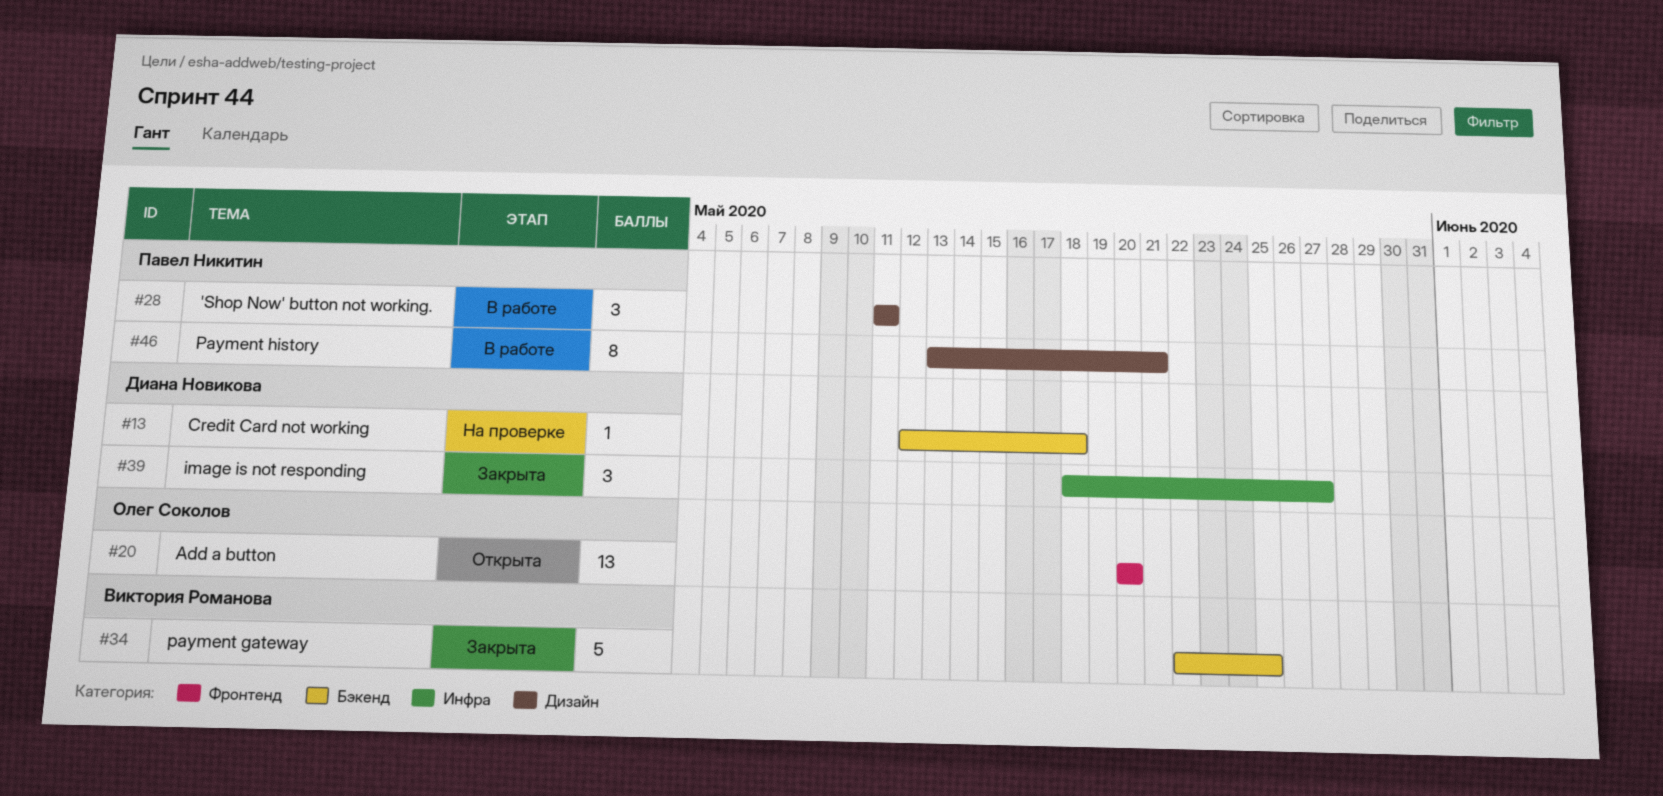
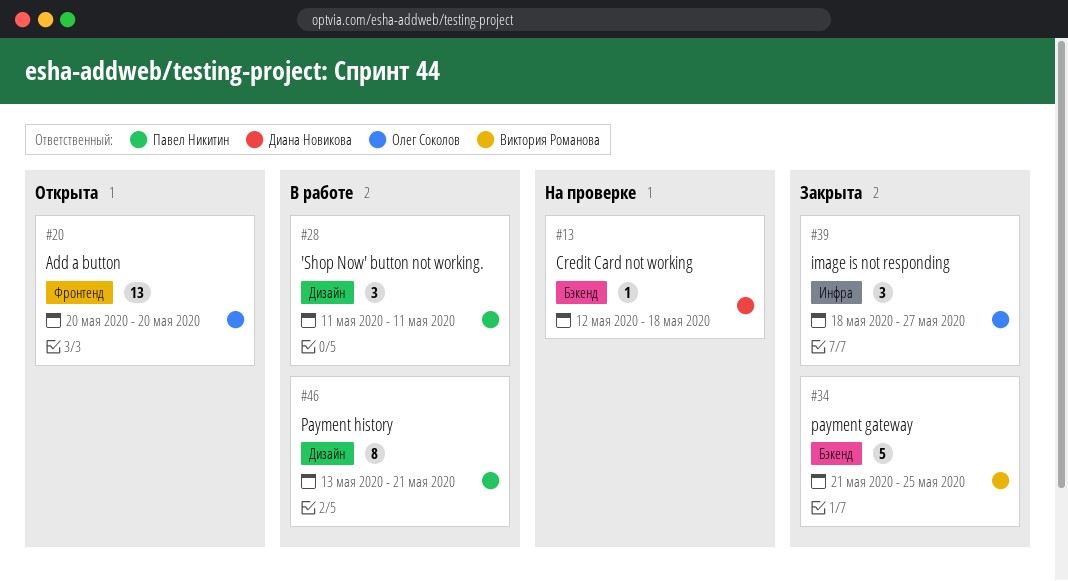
#34, start: May 22 -> May 21
#39, owner: Диана Новикова -> Олег Соколов

